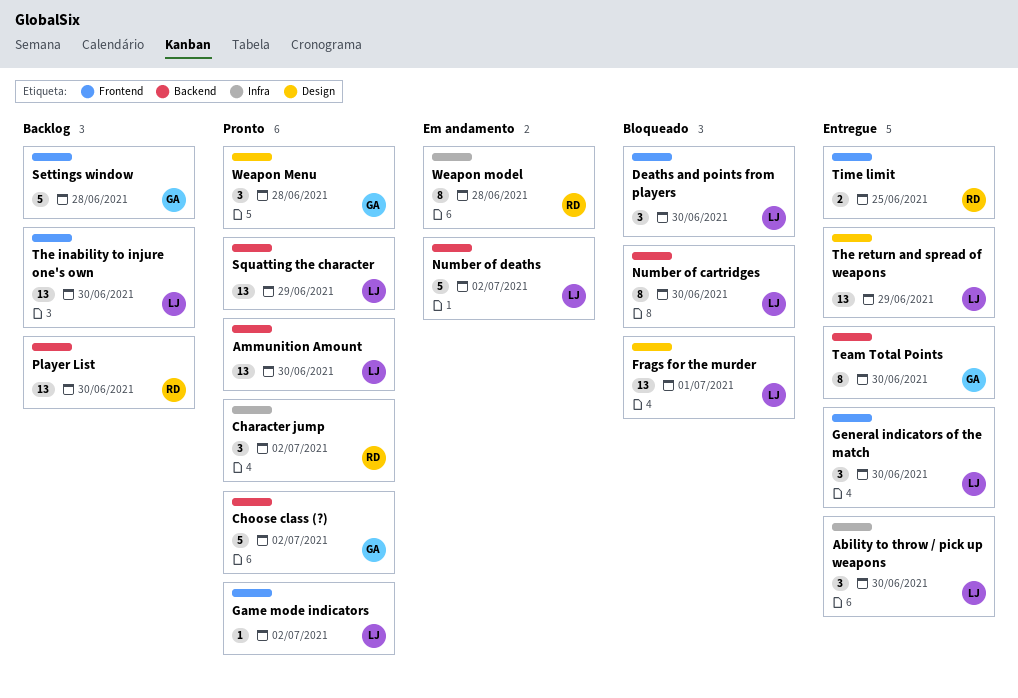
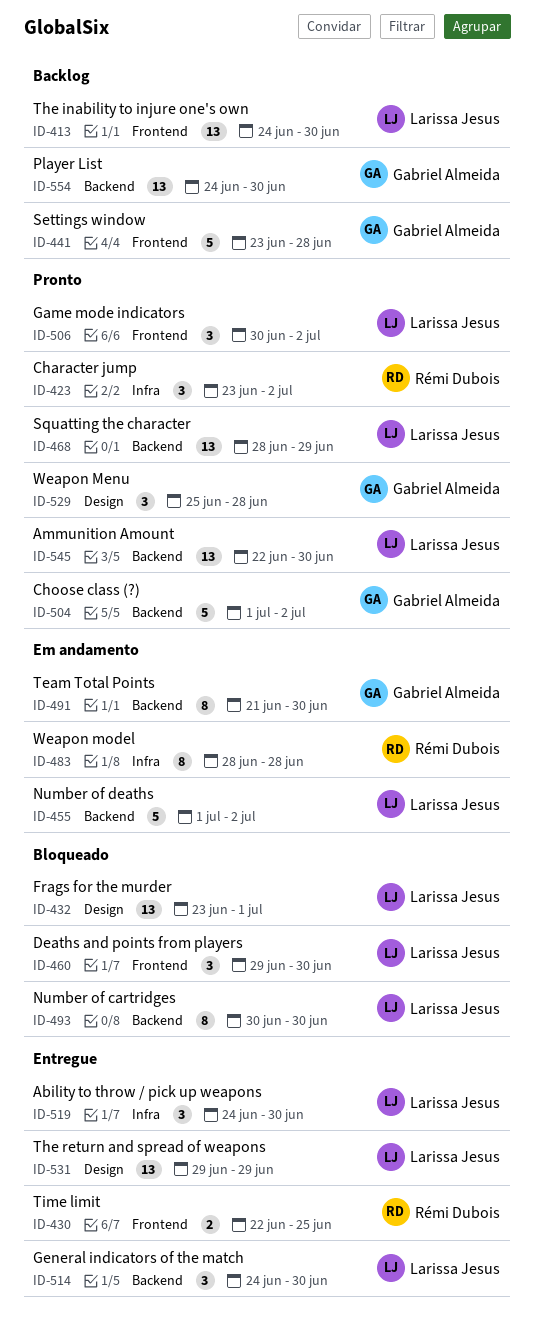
Game mode indicators, estimate: 1 -> 3
General indicators of the match, label: Frontend -> Backend
Player List, owner: Rémi Dubois -> Gabriel Almeida
Team Total Points, status: Entregue -> Em andamento

